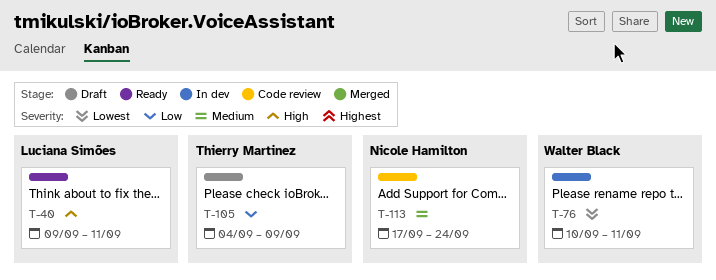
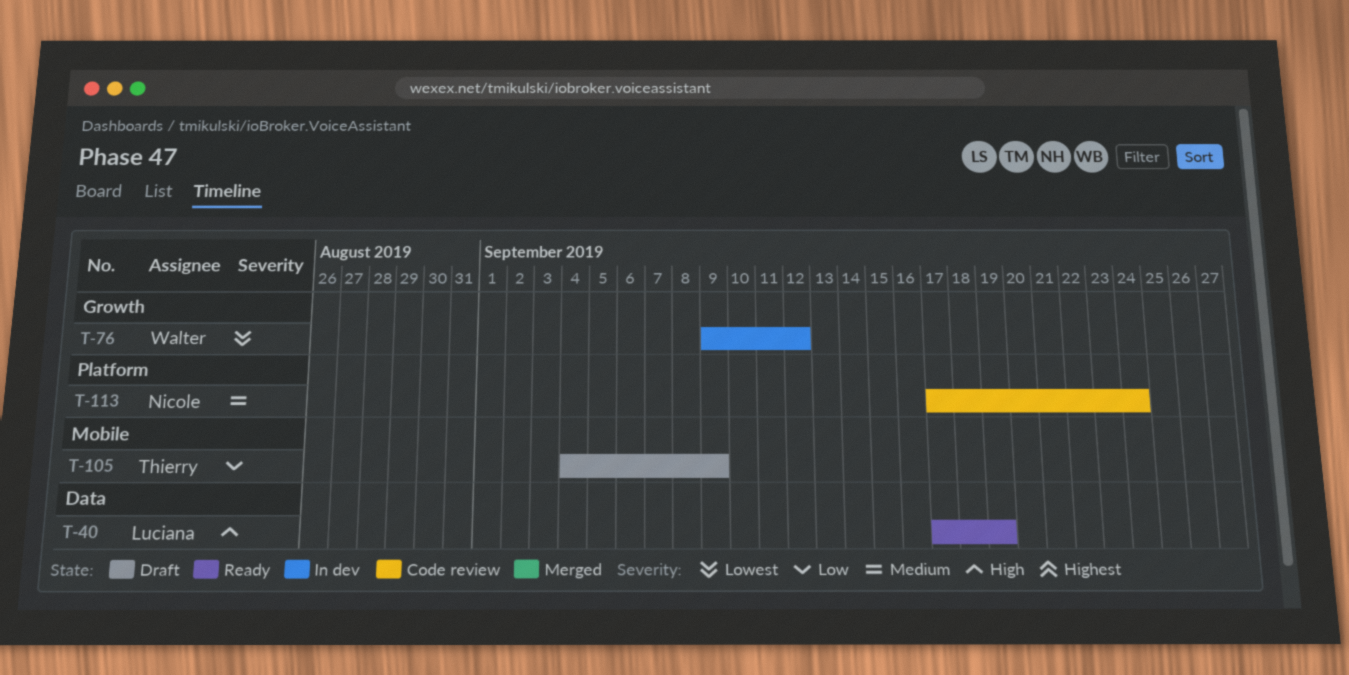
T-40, start: Sep 9 -> Sep 17
T-40, due: Sep 11 -> Sep 19
T-76, start: Sep 10 -> Sep 9
T-76, due: Sep 11 -> Sep 12

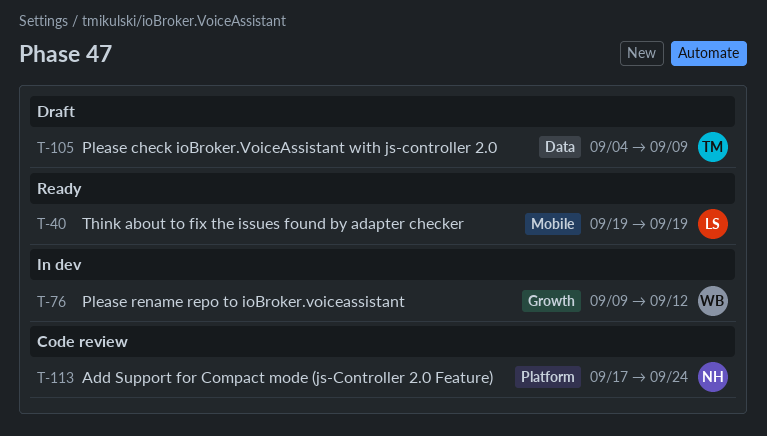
T-40, label: Data -> Mobile
T-40, start: Sep 17 -> Sep 19
T-105, label: Mobile -> Data

